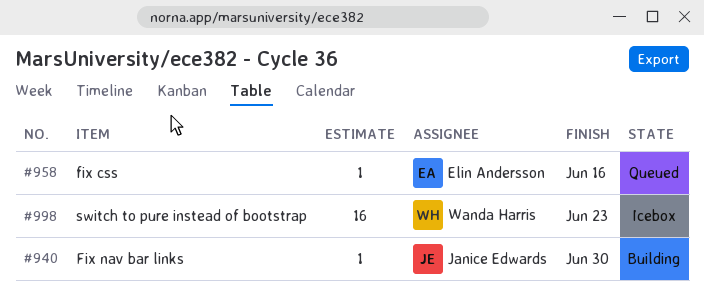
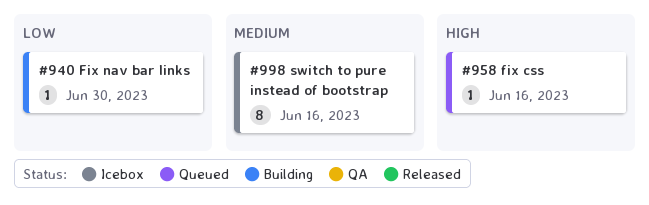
#998, estimate: 16 -> 8
#998, due: Jun 23 -> Jun 16

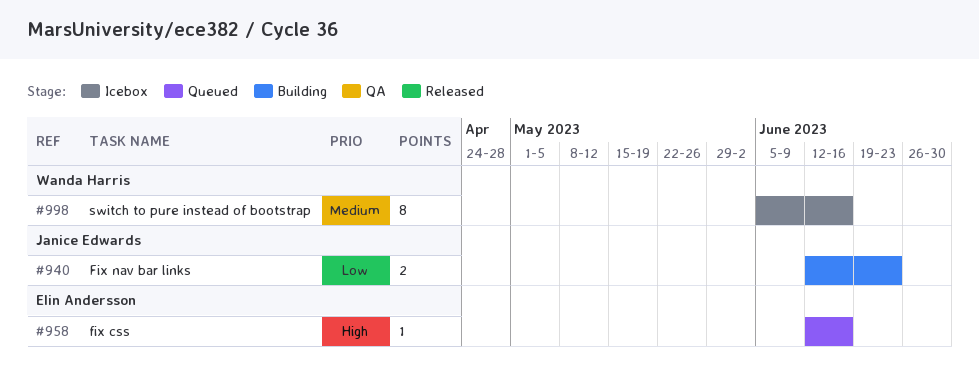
#940, estimate: 1 -> 2
#940, due: Jun 30 -> Jun 23

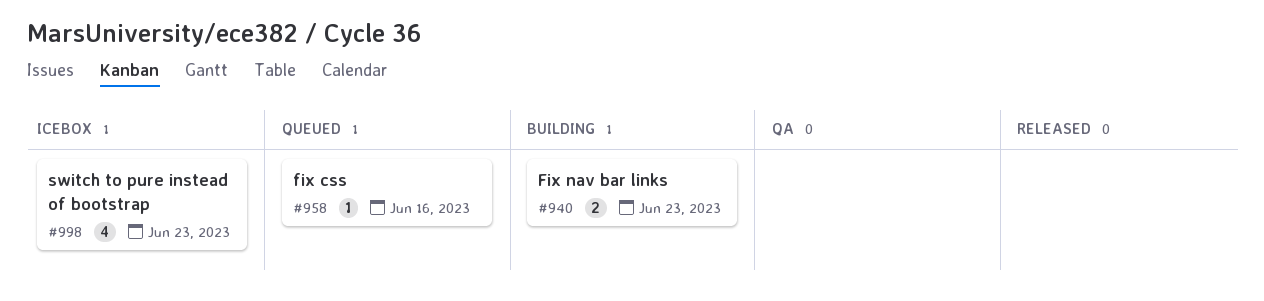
#998, estimate: 8 -> 4
#998, due: Jun 16 -> Jun 23

